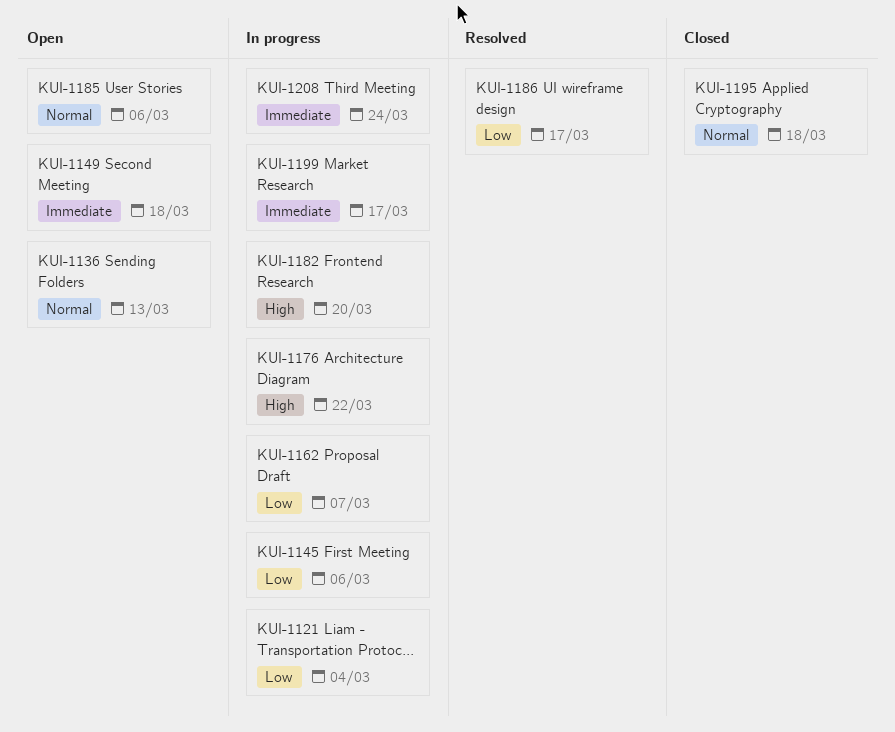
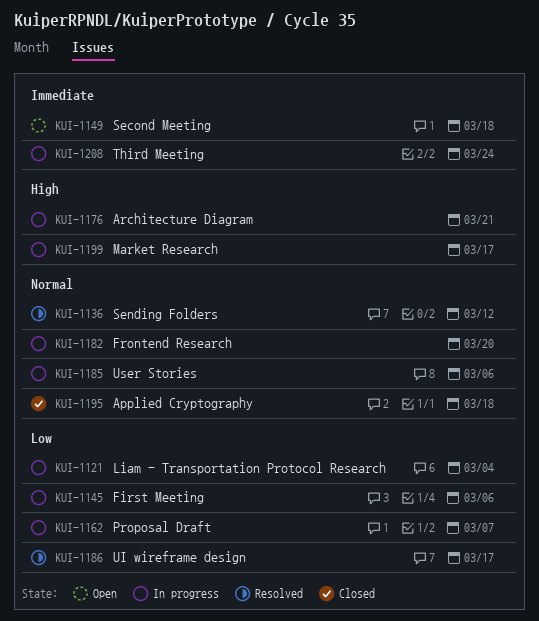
KUI-1136, status: Open -> Resolved
KUI-1136, due: Mar 13 -> Mar 12
KUI-1176, due: Mar 22 -> Mar 21
KUI-1182, priority: High -> Normal
KUI-1185, status: Open -> In progress
KUI-1199, priority: Immediate -> High

